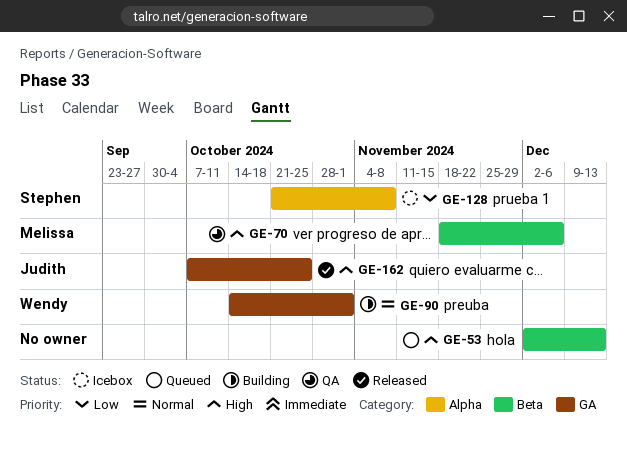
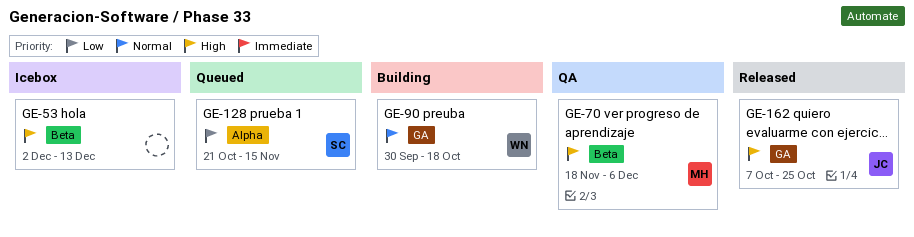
GE-53, status: Queued -> Icebox
GE-90, start: Oct 14 -> Sep 30
GE-90, due: Nov 1 -> Oct 18
GE-128, status: Icebox -> Queued
GE-128, due: Nov 8 -> Nov 15

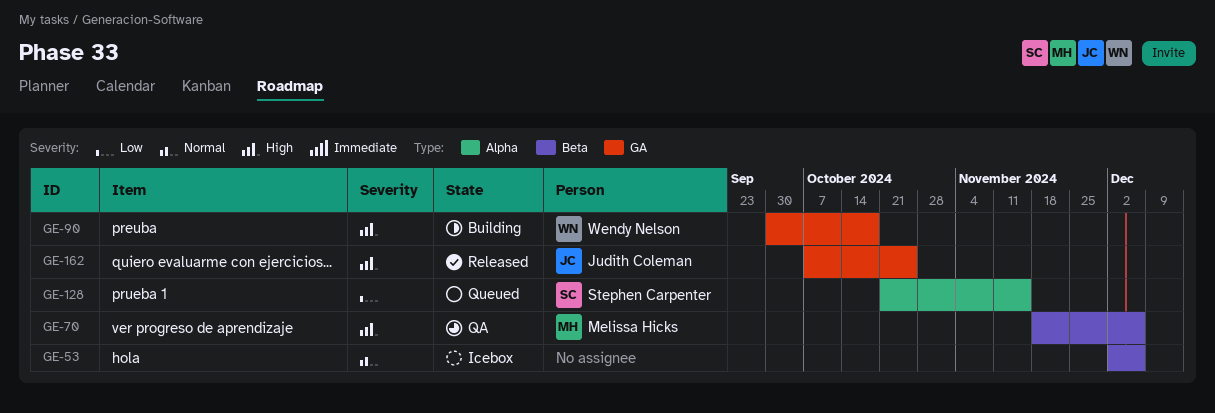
GE-53, priority: High -> Normal
GE-53, due: Dec 13 -> Dec 6
GE-90, priority: Normal -> High

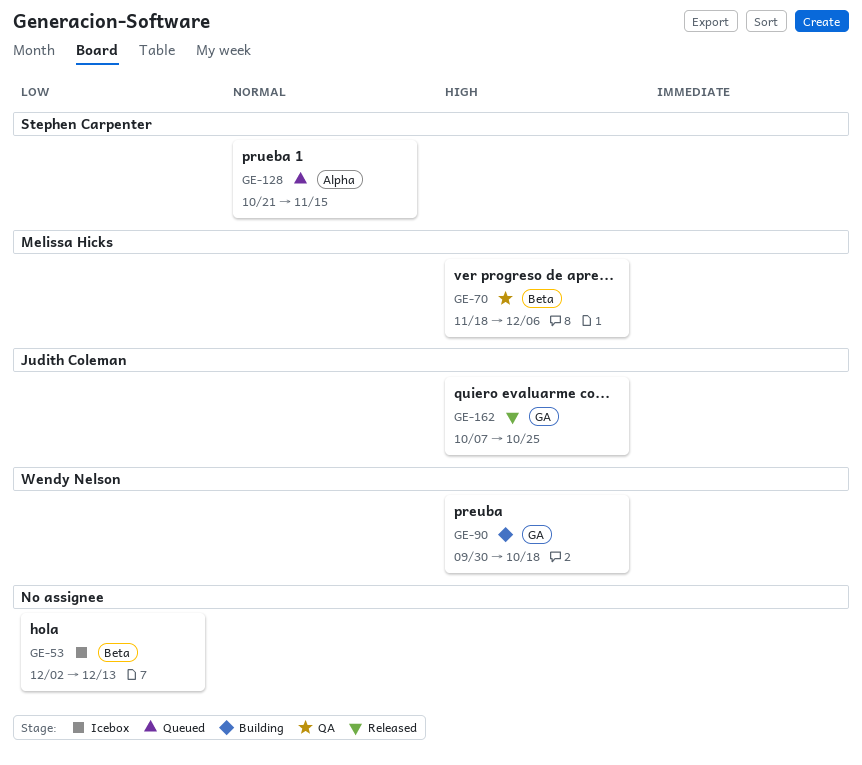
GE-53, priority: Normal -> Low
GE-53, due: Dec 6 -> Dec 13
GE-128, priority: Low -> Normal

